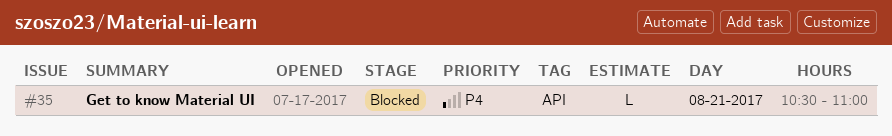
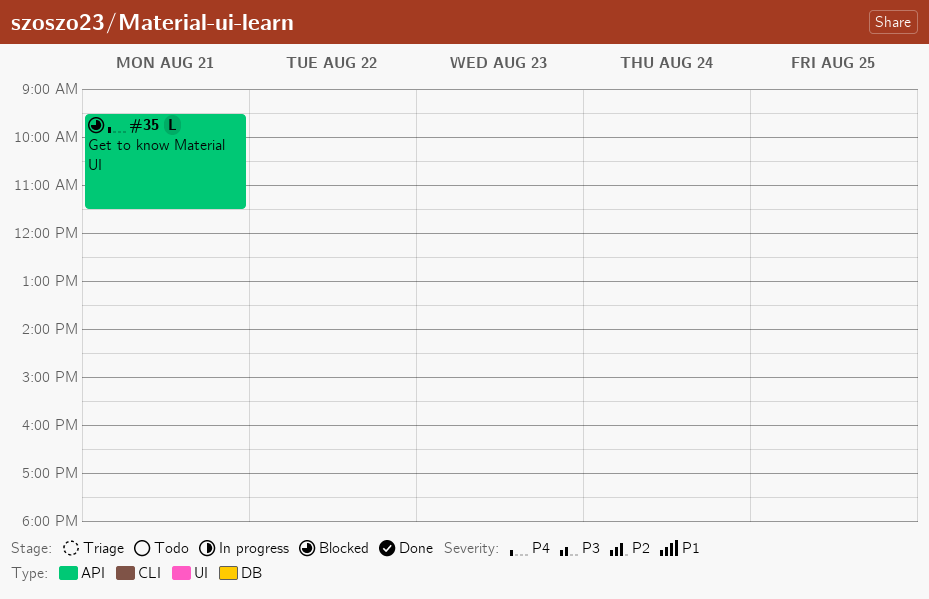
#35, begins: 10:30 -> 09:30
#35, ends: 11:00 -> 11:30

